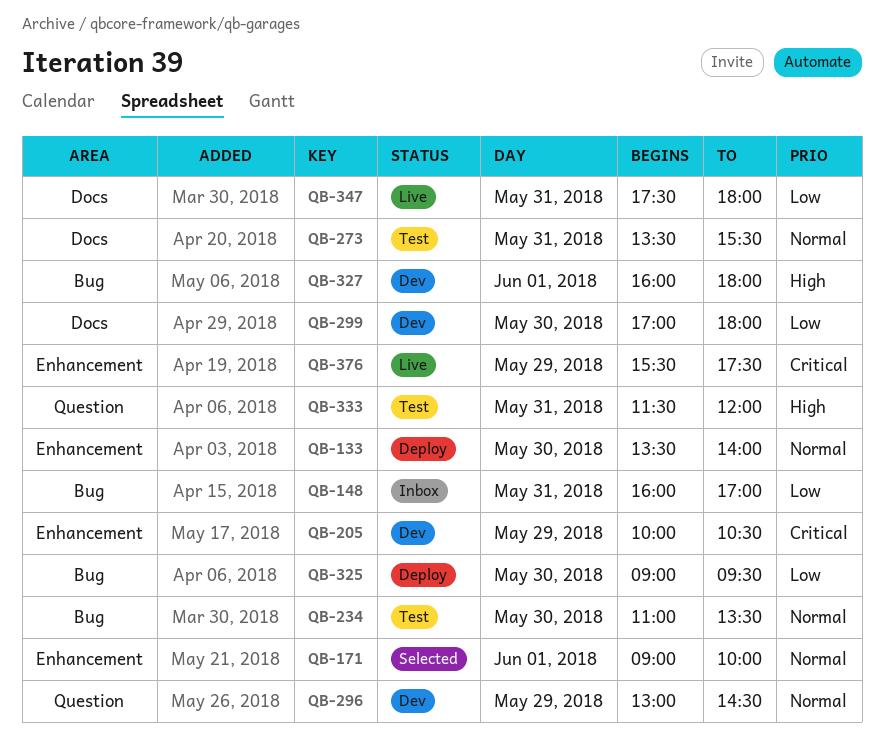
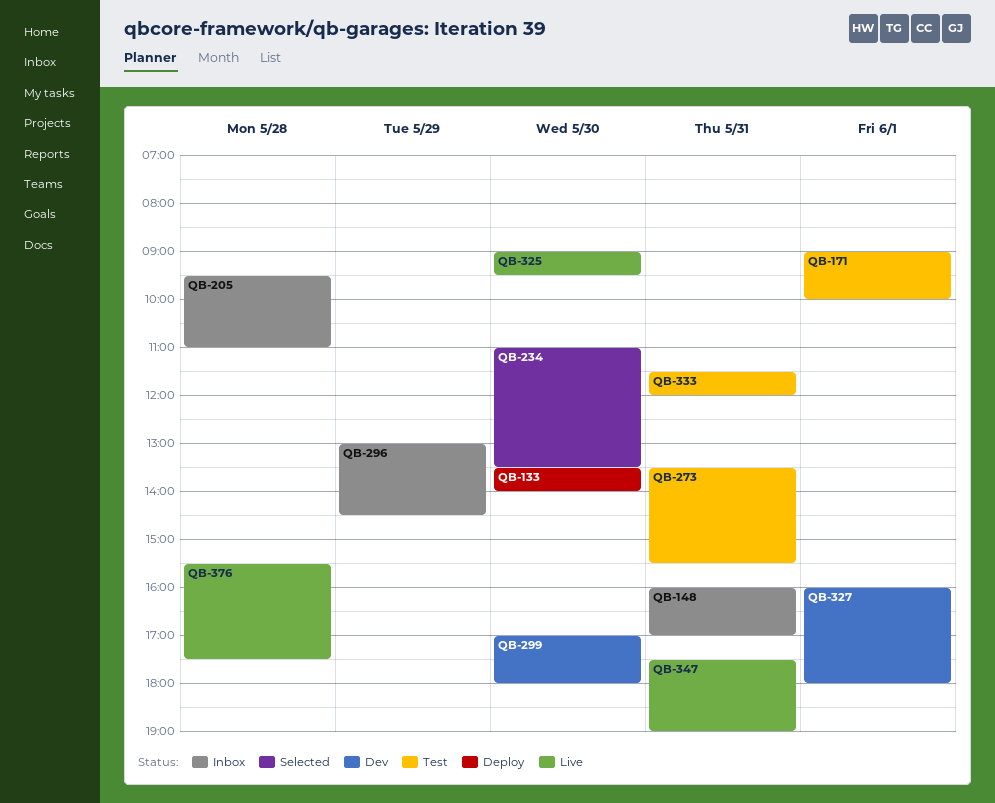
QB-171, status: Selected -> Test
QB-205, status: Dev -> Inbox
QB-205, day: May 29 -> May 28
QB-205, begins: 10:00 -> 09:30
QB-205, ends: 10:30 -> 11:00
QB-234, status: Test -> Selected
QB-296, status: Dev -> Inbox
QB-325, status: Deploy -> Live
QB-347, ends: 18:00 -> 19:00
QB-376, day: May 29 -> May 28

